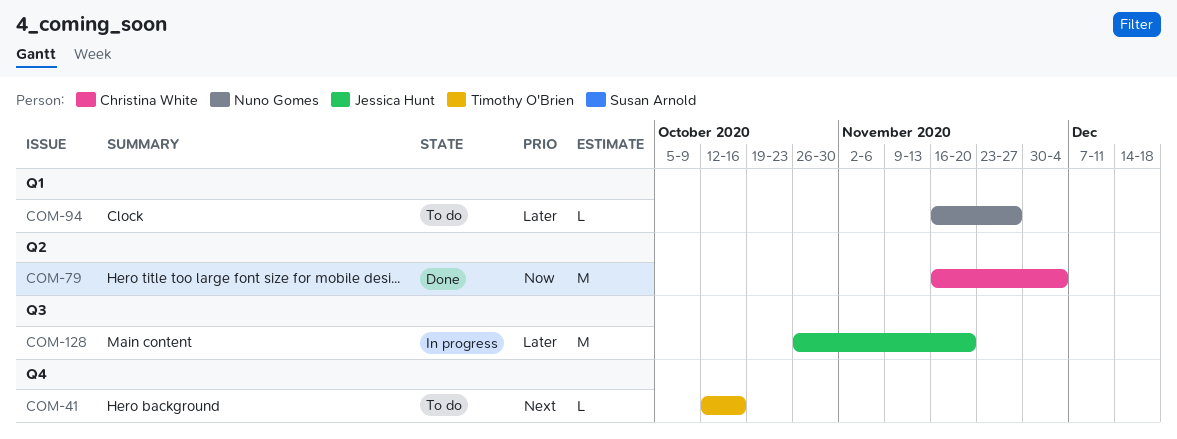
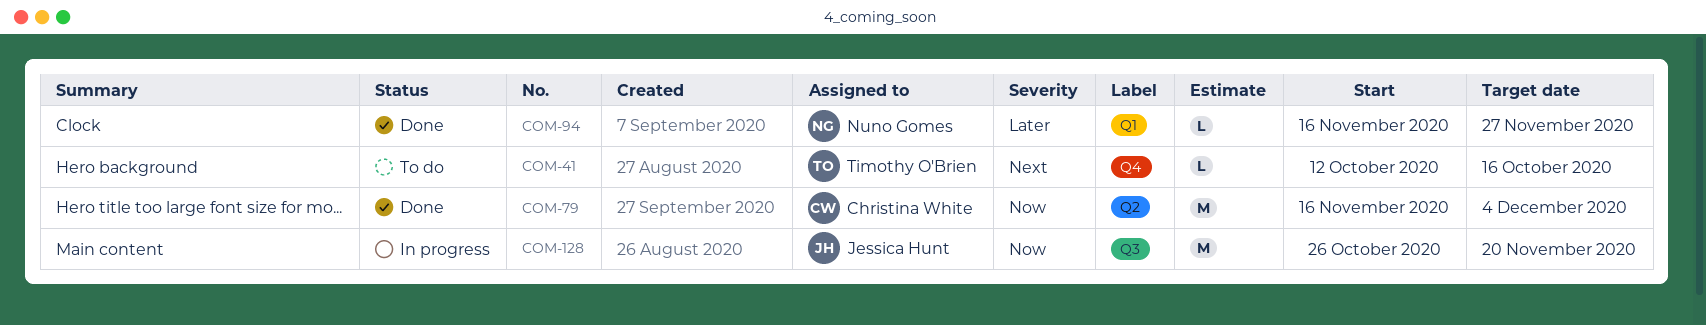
COM-94, status: To do -> Done
COM-128, priority: Later -> Now

